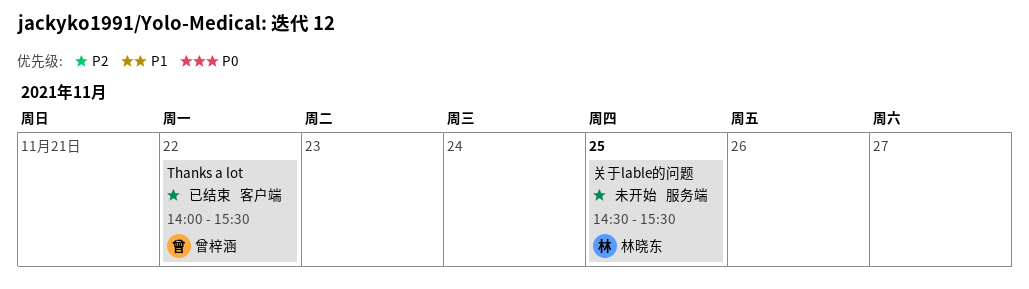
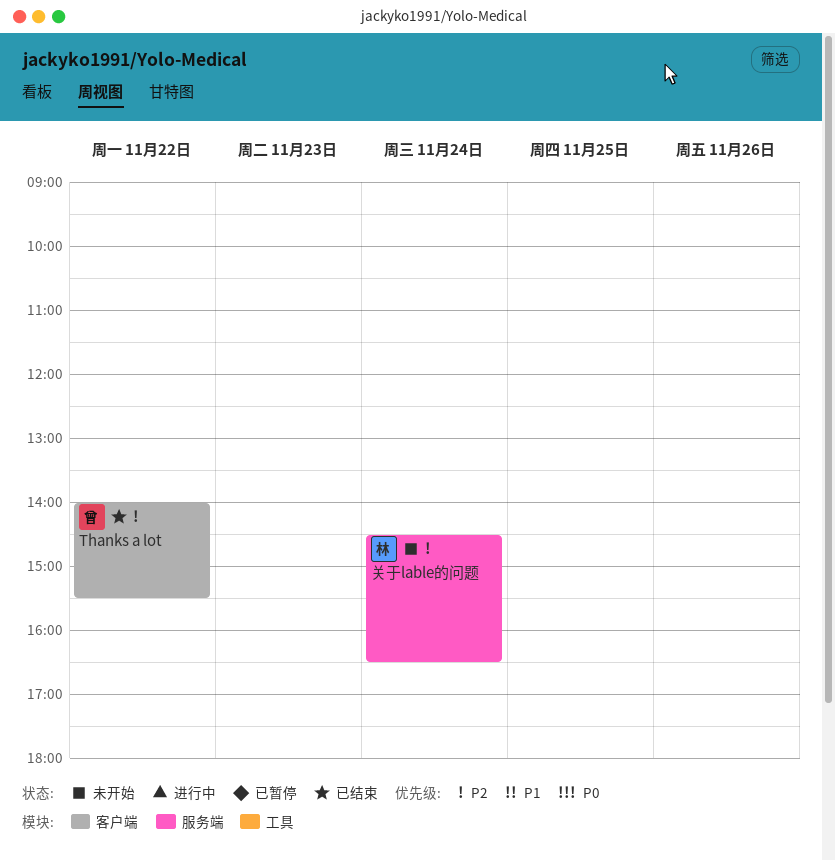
关于lable的问题, day: Nov 25 -> Nov 24
关于lable的问题, ends: 15:30 -> 16:30

